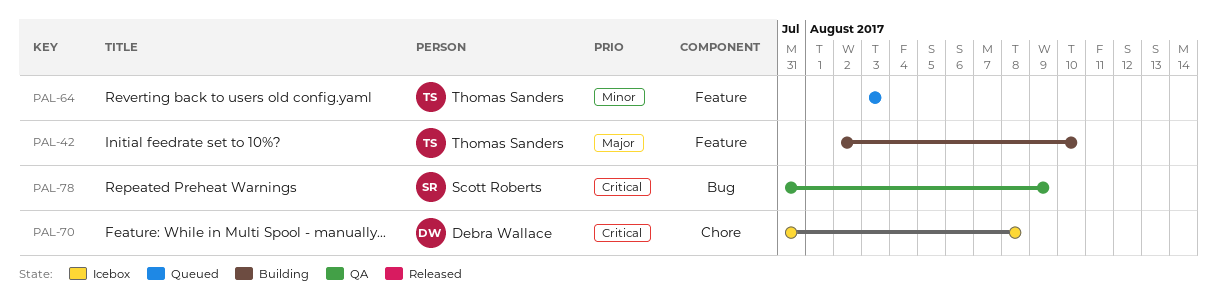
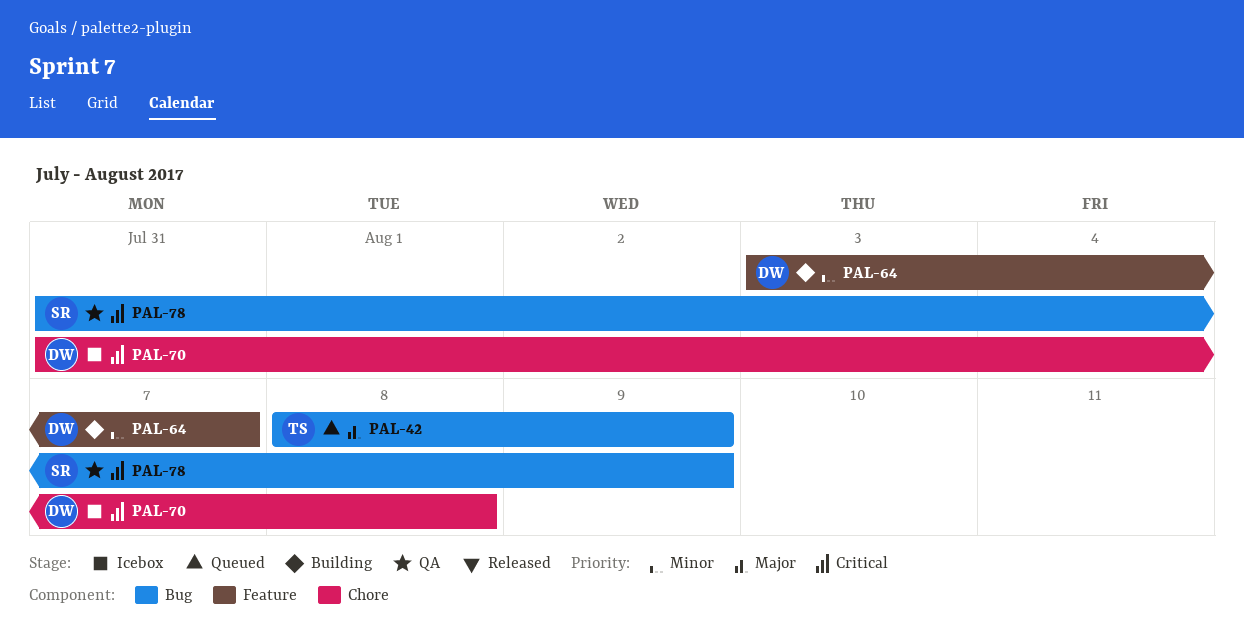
PAL-42, status: Building -> Queued
PAL-42, label: Feature -> Bug
PAL-42, start: Aug 2 -> Aug 8
PAL-42, due: Aug 10 -> Aug 9
PAL-64, status: Queued -> Building
PAL-64, owner: Thomas Sanders -> Debra Wallace
PAL-64, due: Aug 3 -> Aug 7

